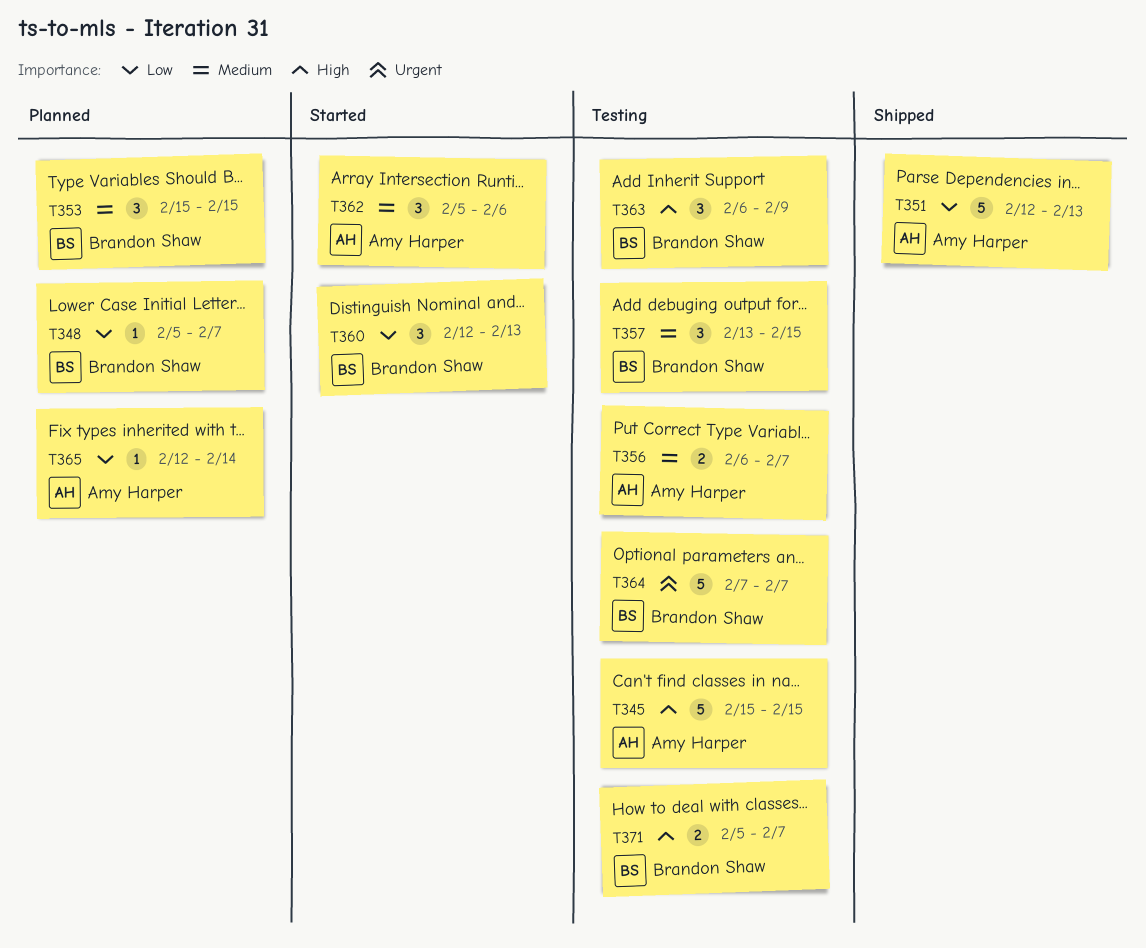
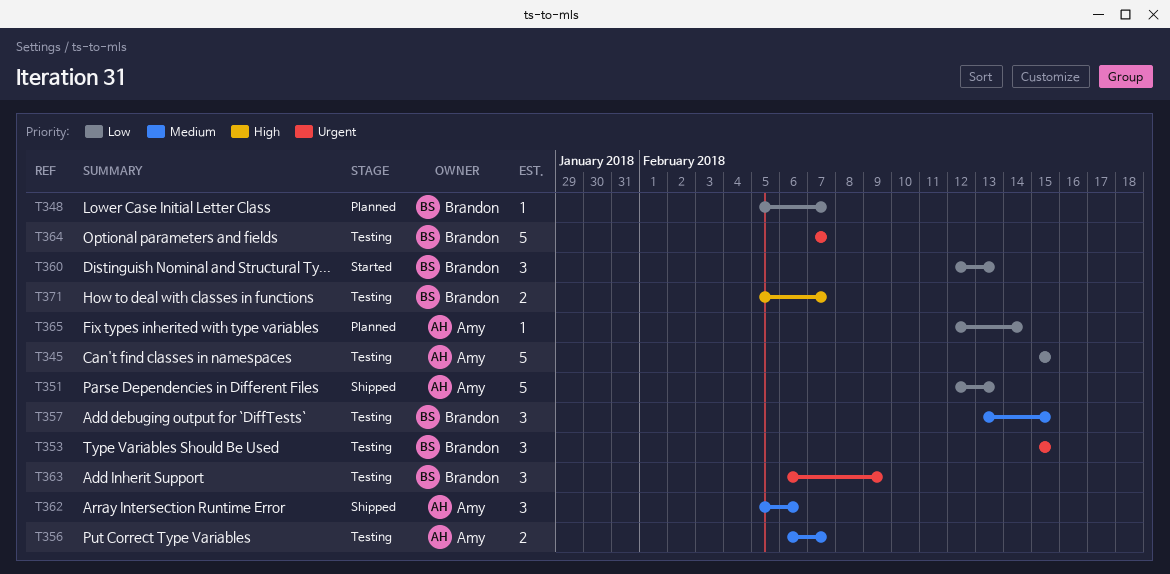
T345, priority: High -> Low
T353, status: Planned -> Testing
T353, priority: Medium -> Urgent
T362, status: Started -> Shipped
T363, priority: High -> Urgent

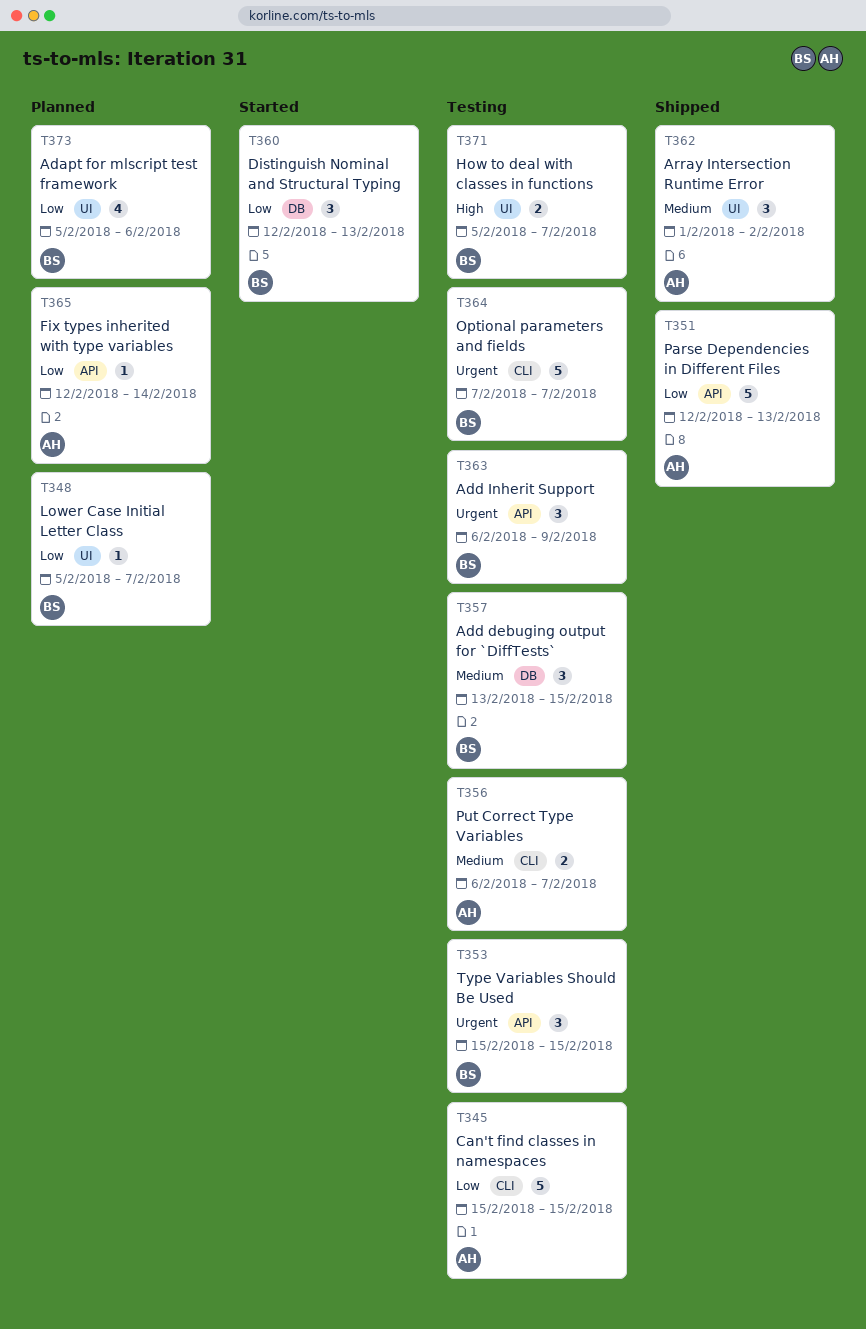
T362, start: Feb 5 -> Feb 1
T362, due: Feb 6 -> Feb 2
T373: none -> present

